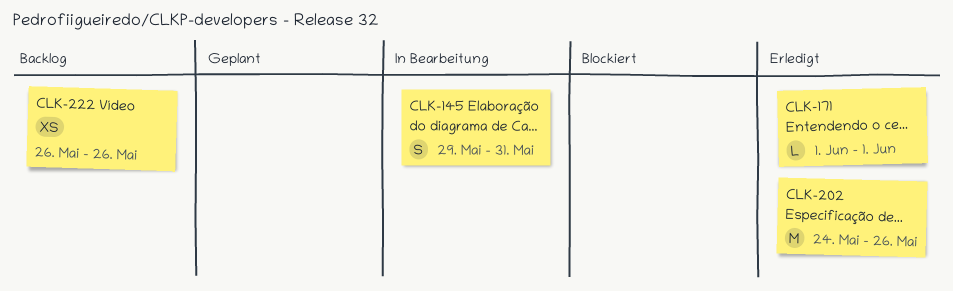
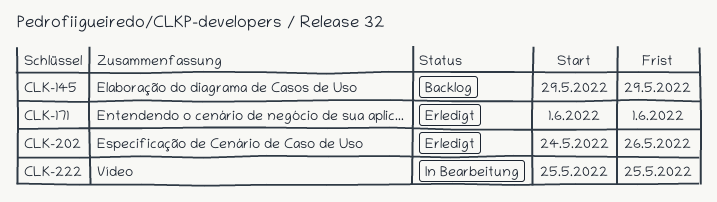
CLK-145, status: In Bearbeitung -> Backlog
CLK-145, due: May 31 -> May 29
CLK-222, status: Backlog -> In Bearbeitung
CLK-222, start: May 26 -> May 25
CLK-222, due: May 26 -> May 25

